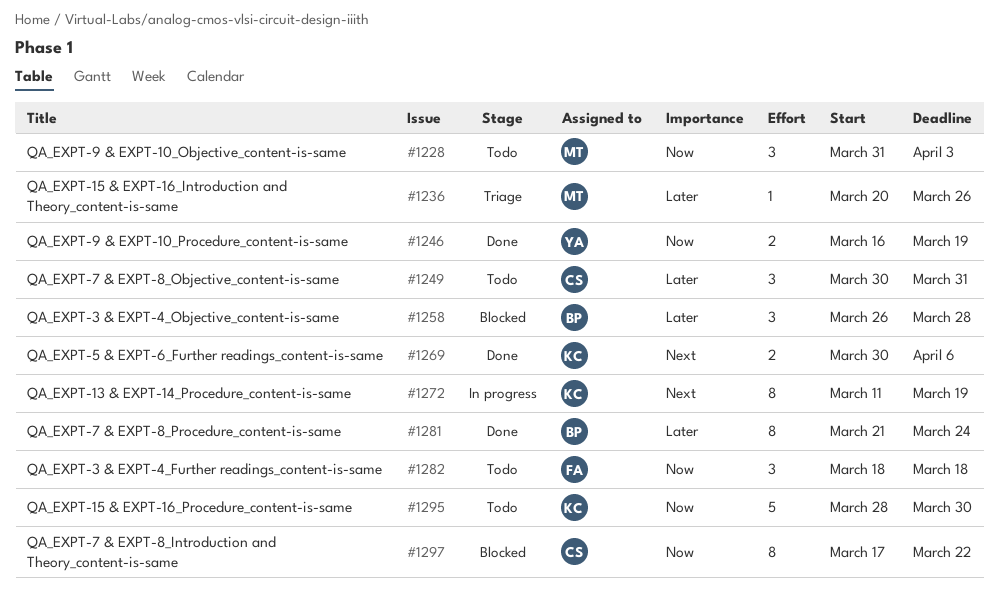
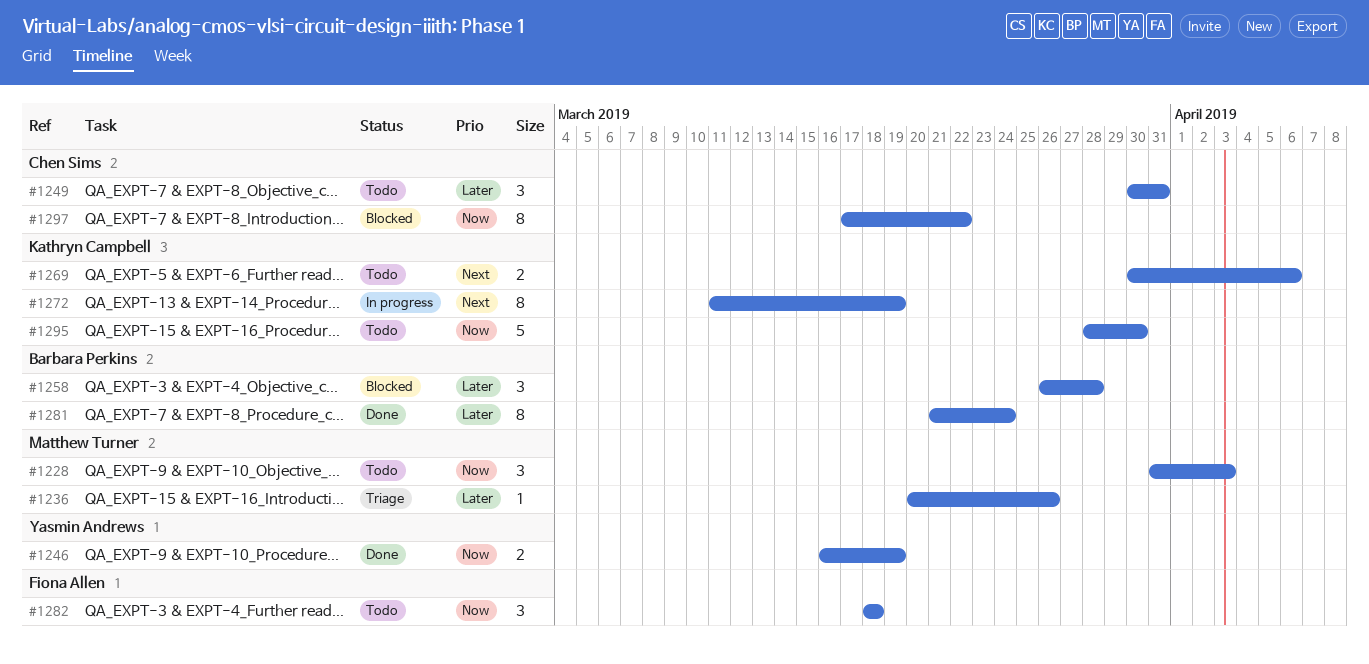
#1269, status: Done -> Todo

